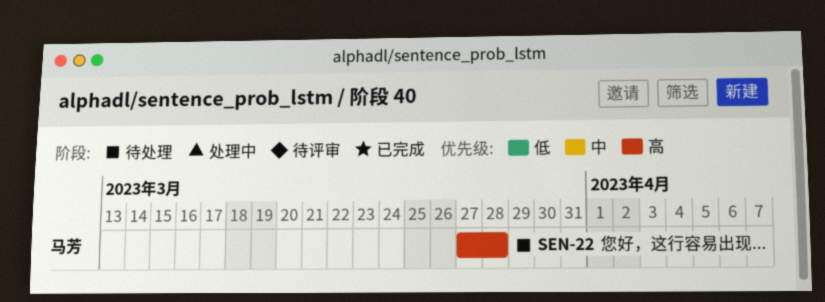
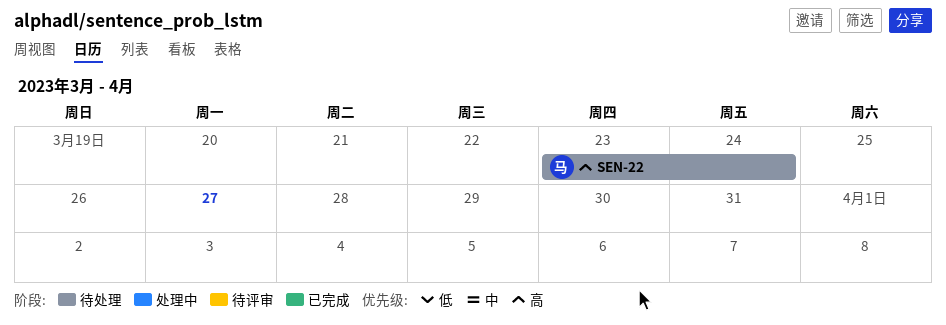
SEN-22, start: Mar 27 -> Mar 23
SEN-22, due: Mar 28 -> Mar 24

